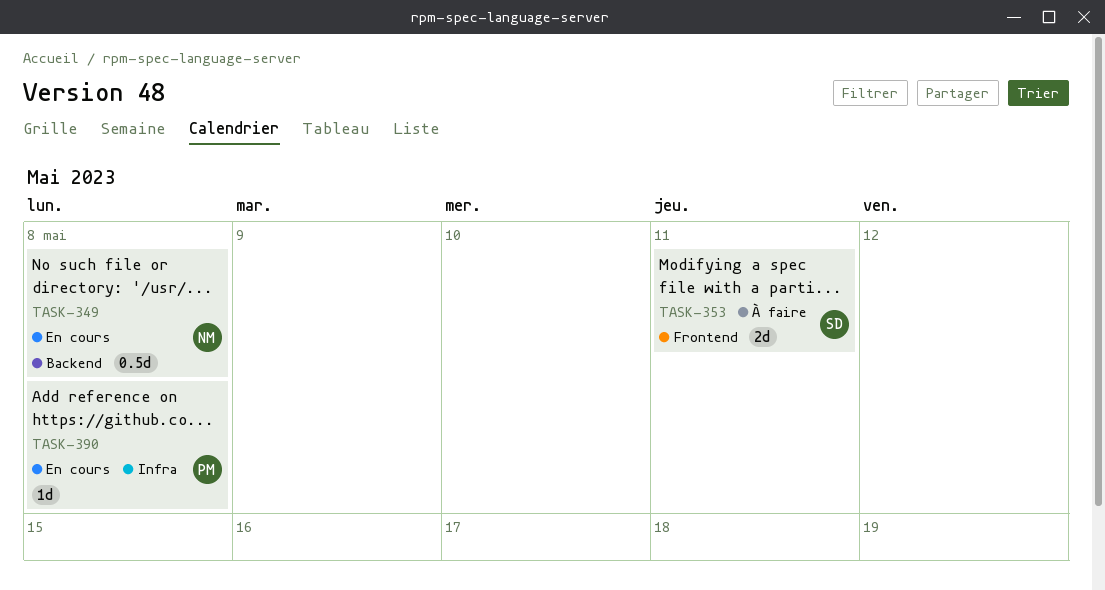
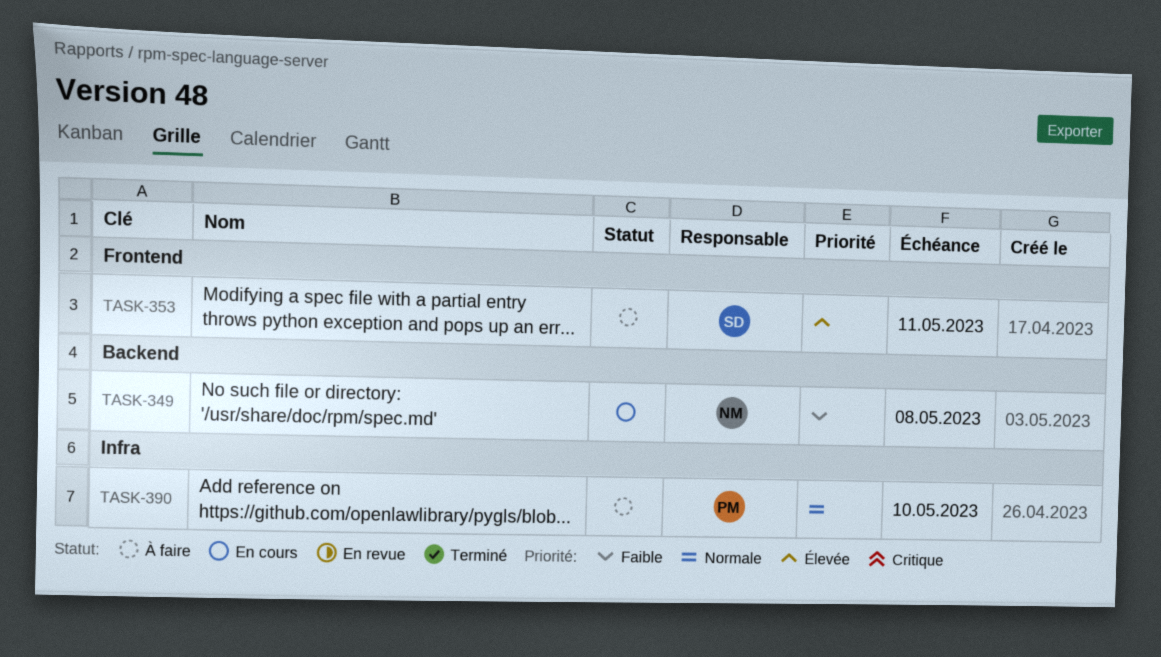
TASK-390, status: En cours -> À faire
TASK-390, due: May 8 -> May 10

